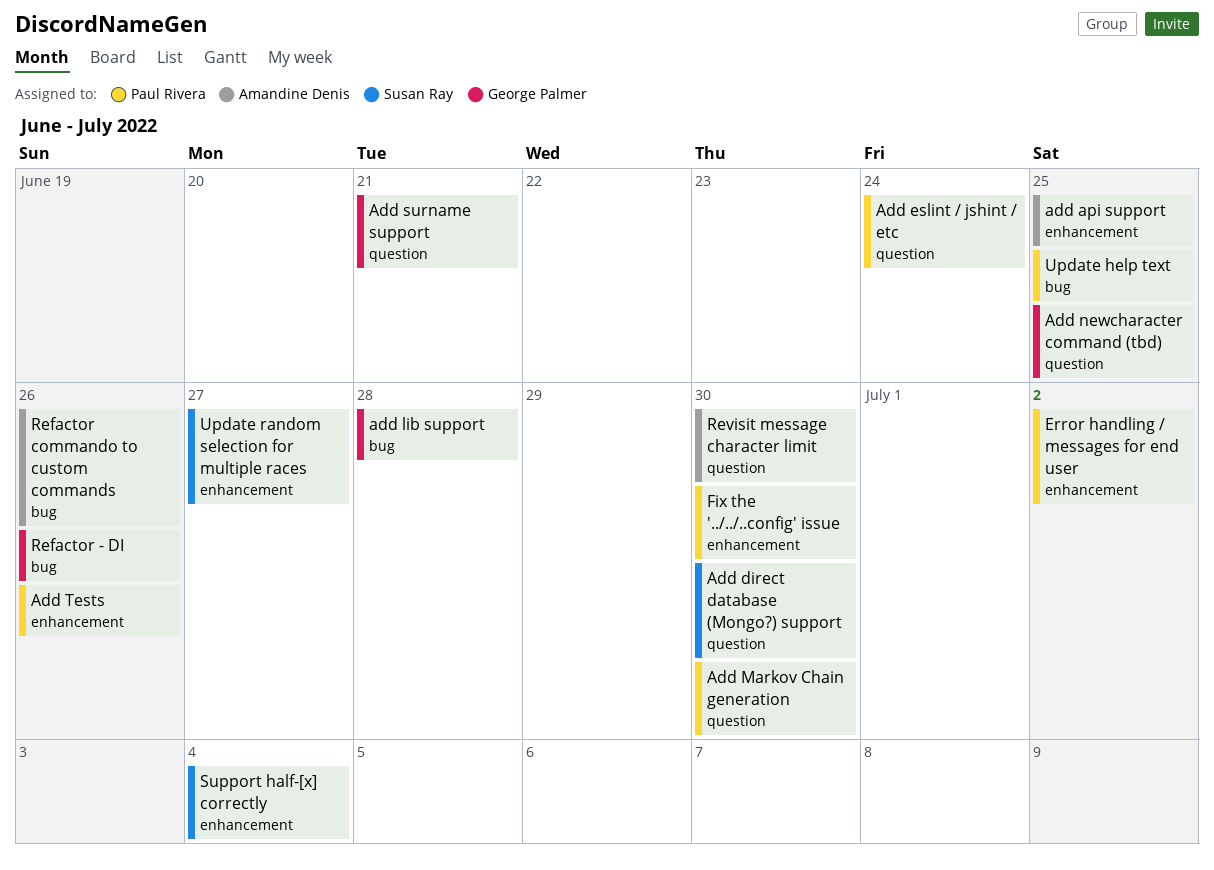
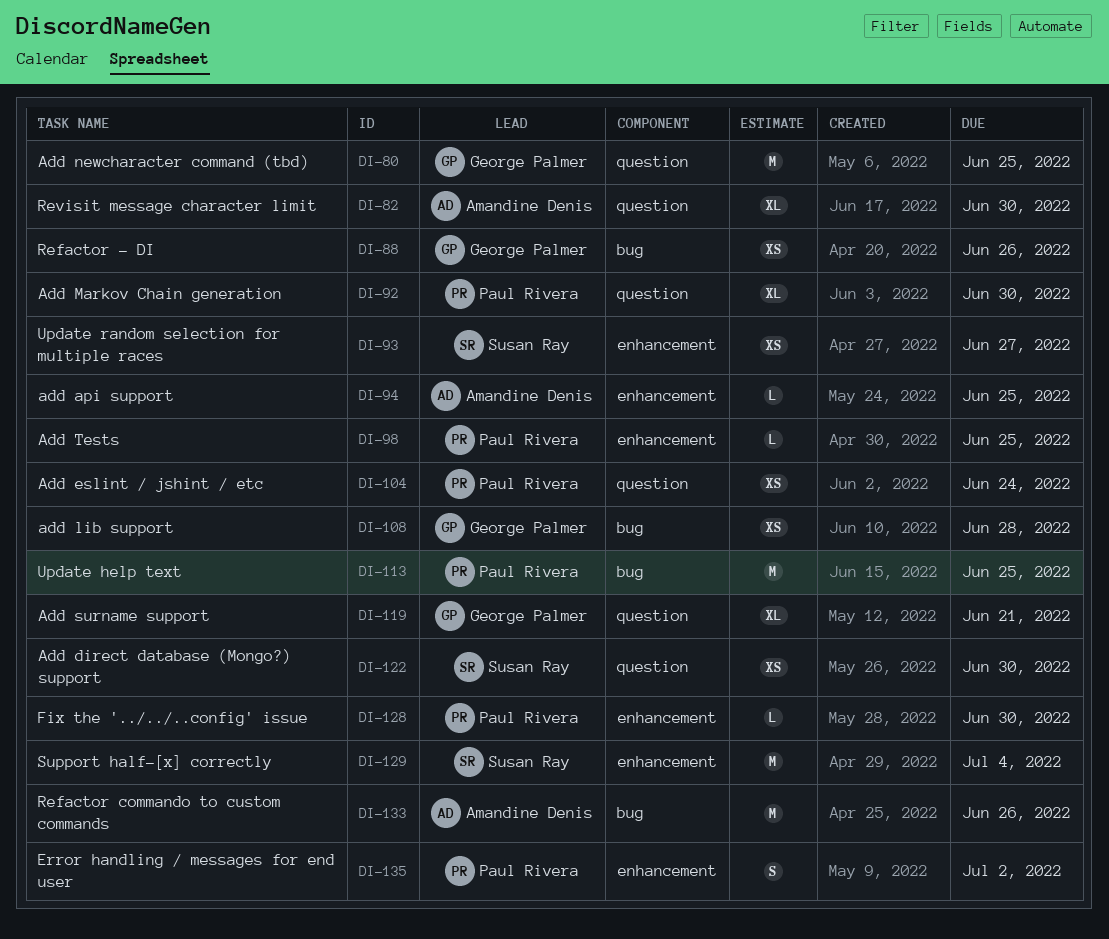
Add Tests, due: Jun 26 -> Jun 25

